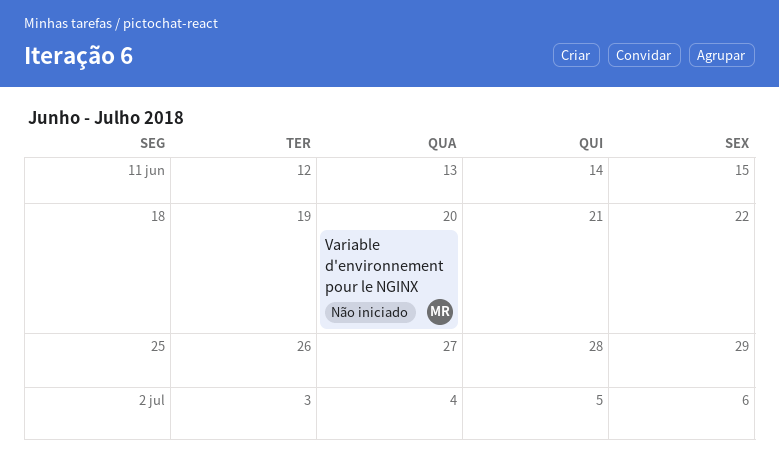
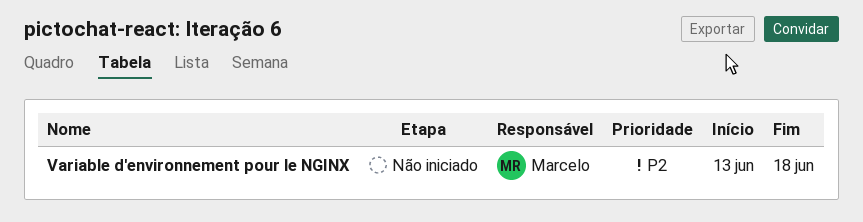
Variable d'environnement pour le NGINX, due: Jun 20 -> Jun 18

